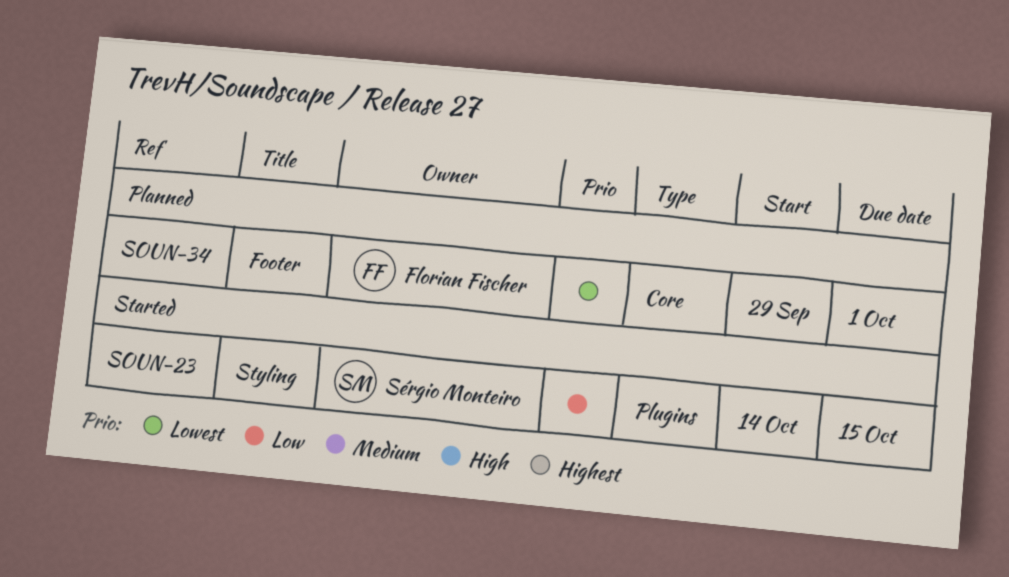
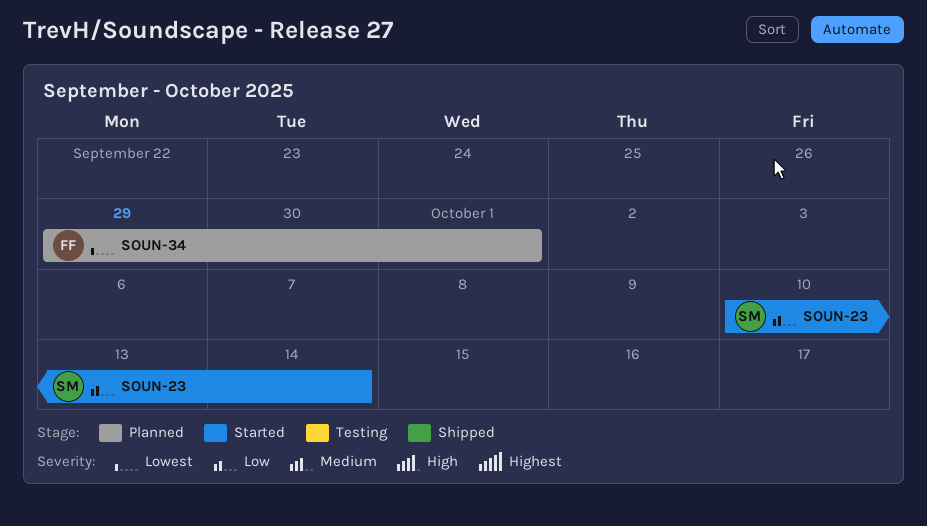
SOUN-23, start: Oct 14 -> Oct 10
SOUN-23, due: Oct 15 -> Oct 14

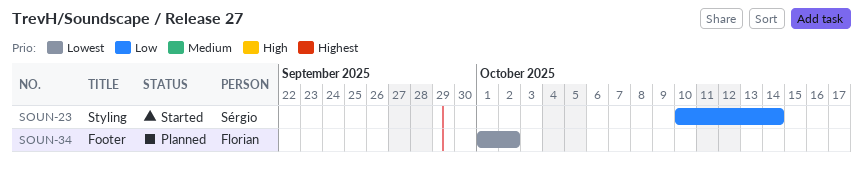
SOUN-34, start: Sep 29 -> Oct 1
SOUN-34, due: Oct 1 -> Oct 2

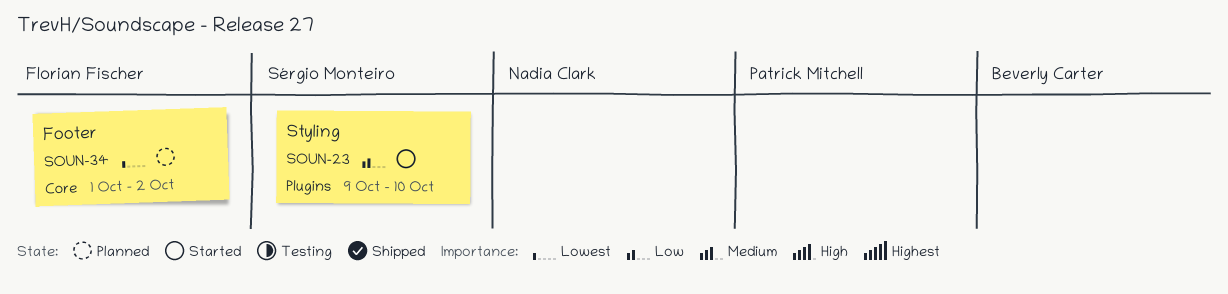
SOUN-23, start: Oct 10 -> Oct 9
SOUN-23, due: Oct 14 -> Oct 10

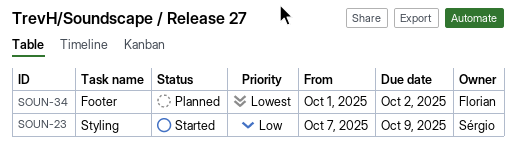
SOUN-23, start: Oct 9 -> Oct 7
SOUN-23, due: Oct 10 -> Oct 9

